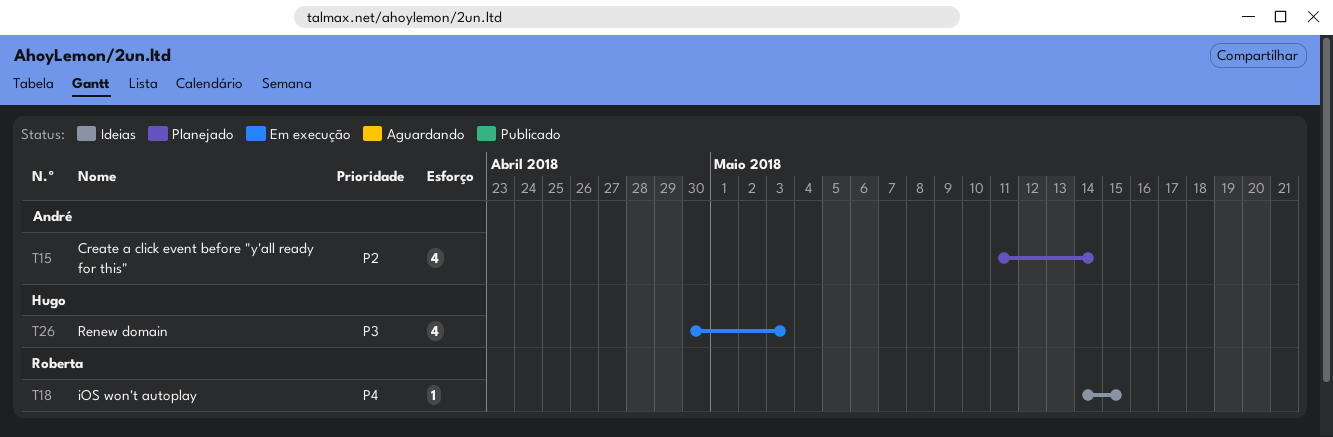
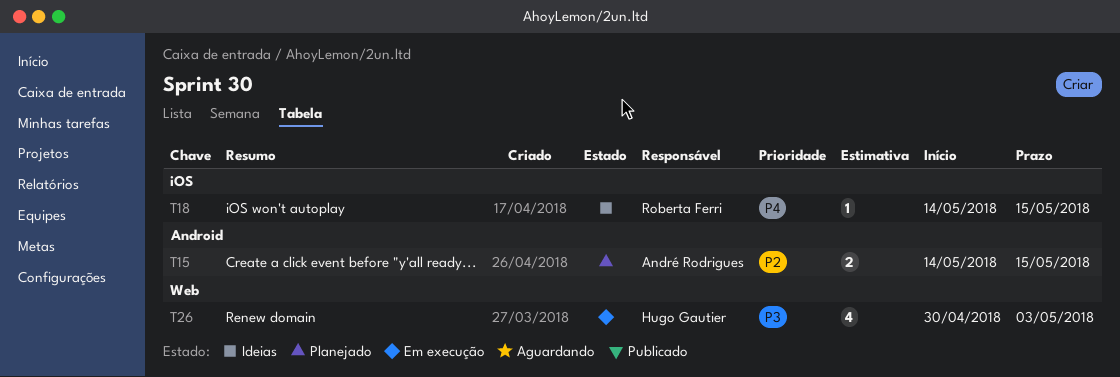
T15, estimate: 4 -> 2
T15, start: May 11 -> May 14
T15, due: May 14 -> May 15

